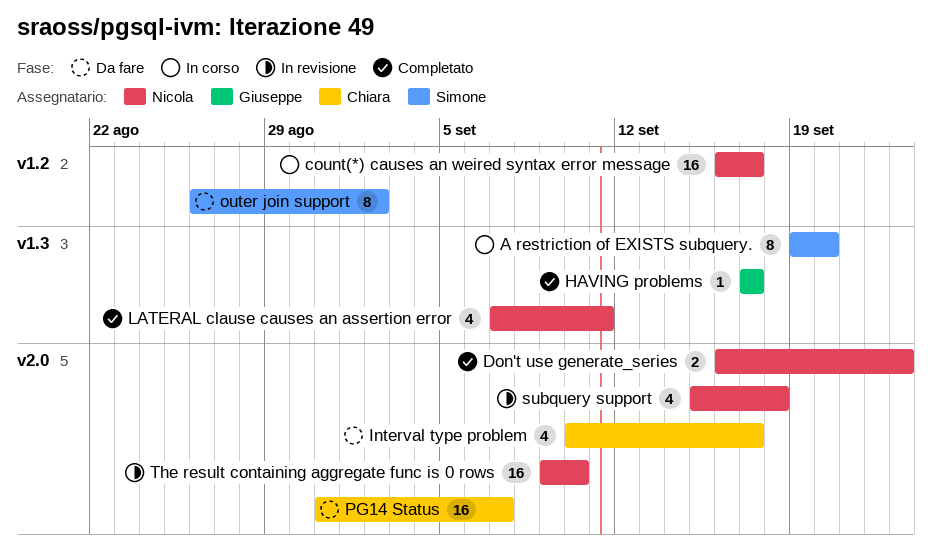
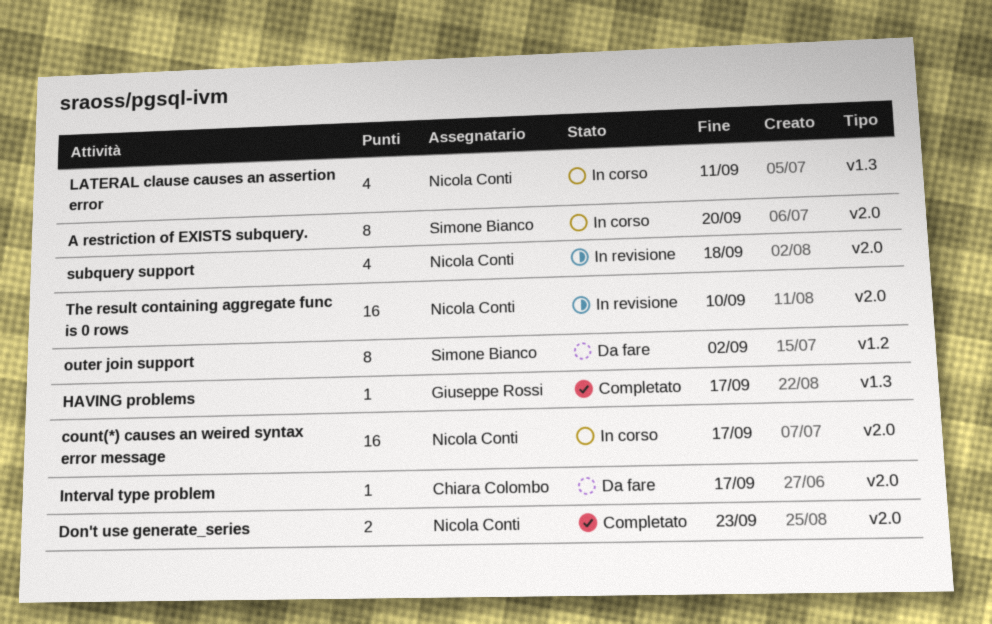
A restriction of EXISTS subquery., label: v1.3 -> v2.0
count(*) causes an weired syntax error message, label: v1.2 -> v2.0
Interval type problem, estimate: 4 -> 1
LATERAL clause causes an assertion error, status: Completato -> In corso
PG14 Status: present -> none

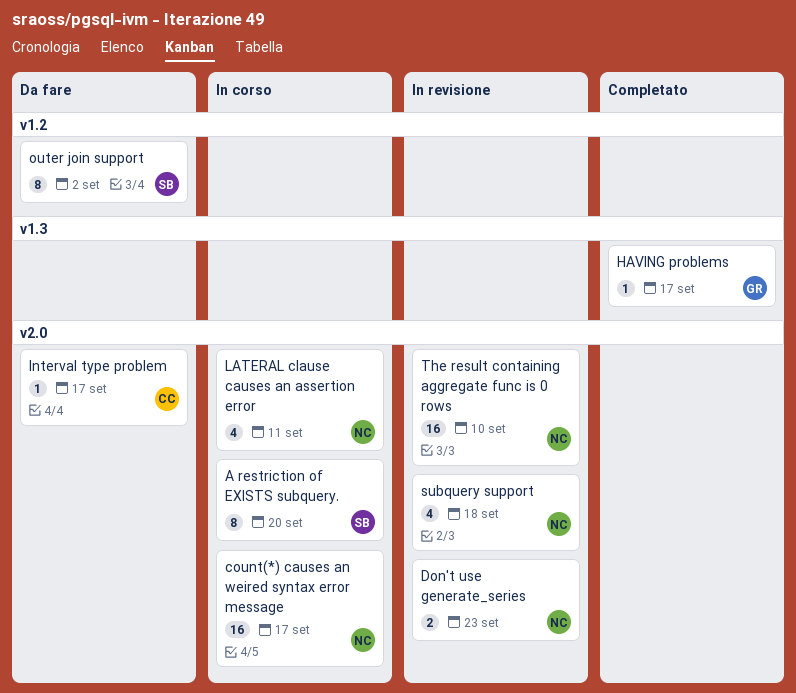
Don't use generate_series, status: Completato -> In revisione
LATERAL clause causes an assertion error, label: v1.3 -> v2.0

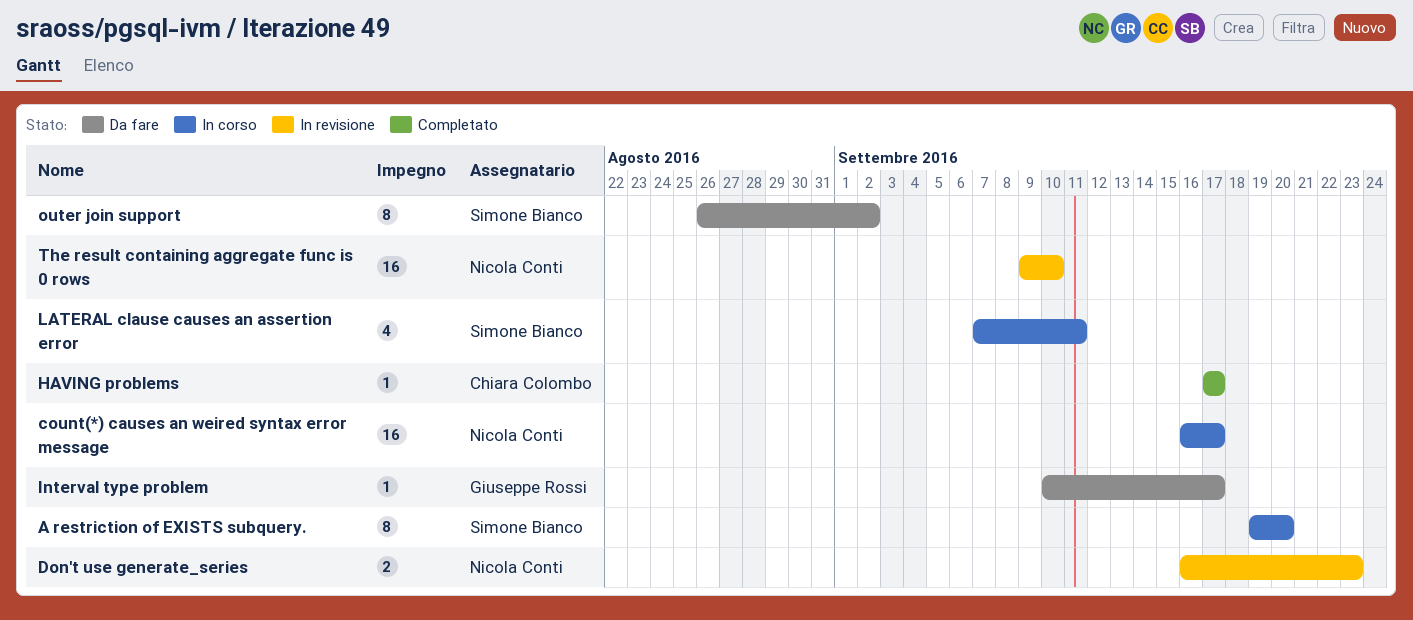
HAVING problems, owner: Giuseppe Rossi -> Chiara Colombo
Interval type problem, owner: Chiara Colombo -> Giuseppe Rossi
LATERAL clause causes an assertion error, owner: Nicola Conti -> Simone Bianco
subquery support: present -> none

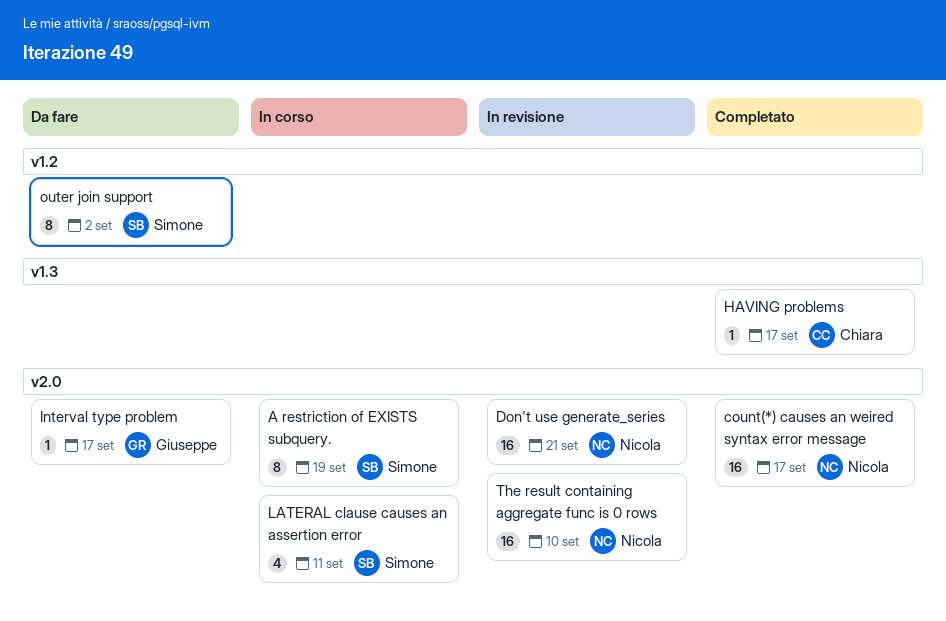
A restriction of EXISTS subquery., due: Sep 20 -> Sep 19
count(*) causes an weired syntax error message, status: In corso -> Completato
Don't use generate_series, estimate: 2 -> 16
Don't use generate_series, due: Sep 23 -> Sep 21

